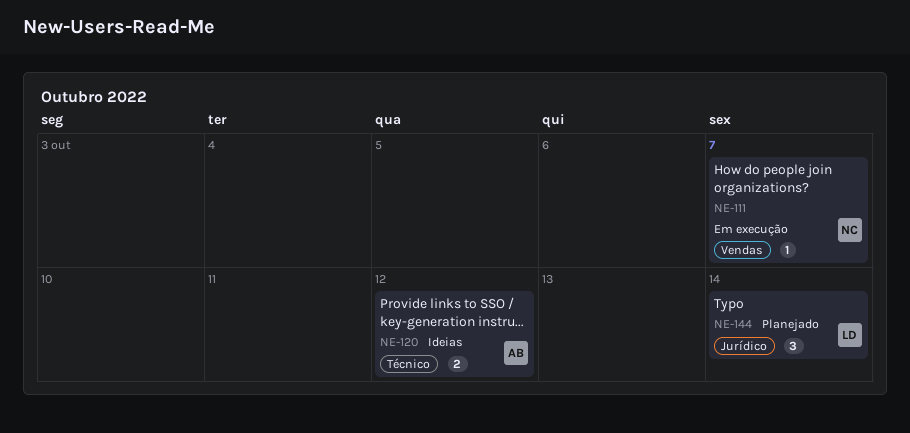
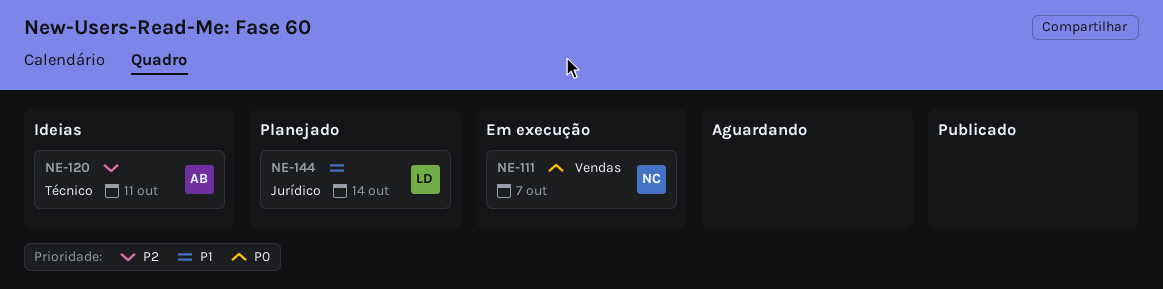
NE-120, due: Oct 12 -> Oct 11

